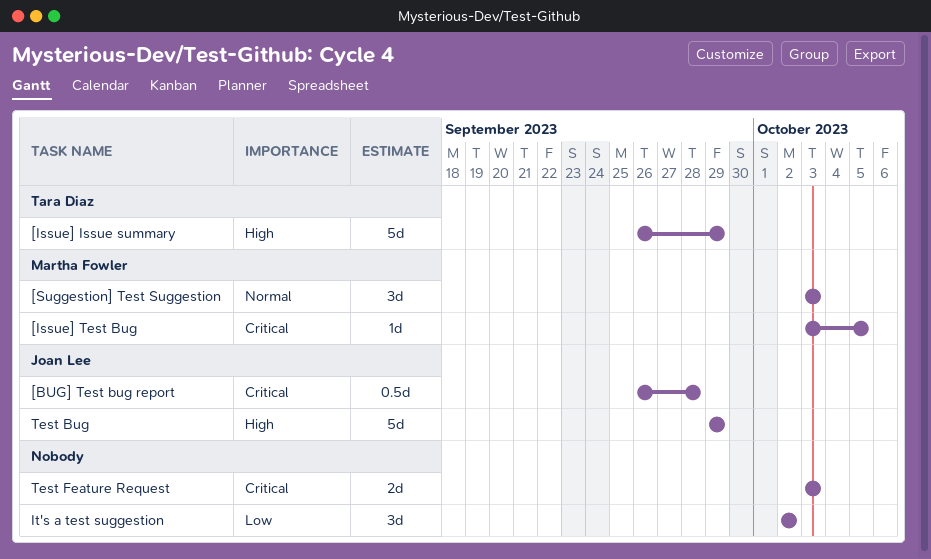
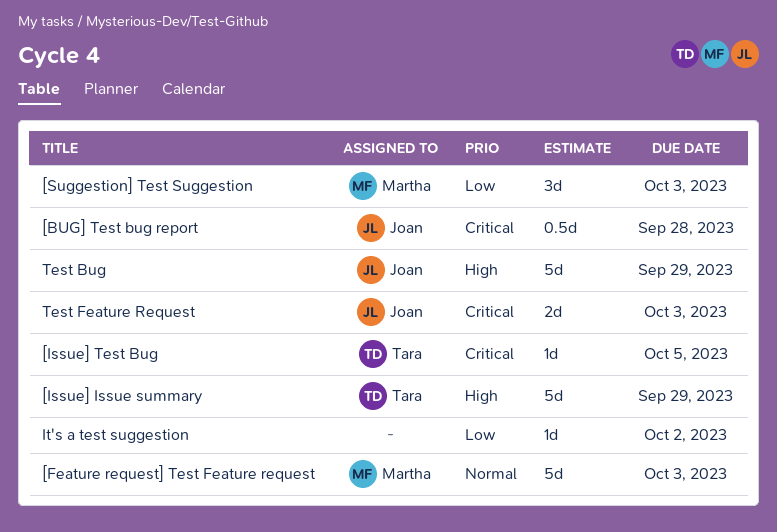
[Feature request] Test Feature request: none -> present
[Issue] Test Bug, owner: Martha Fowler -> Tara Diaz
[Suggestion] Test Suggestion, priority: Normal -> Low
It's a test suggestion, estimate: 3d -> 1d
Test Feature Request, owner: none -> Joan Lee

